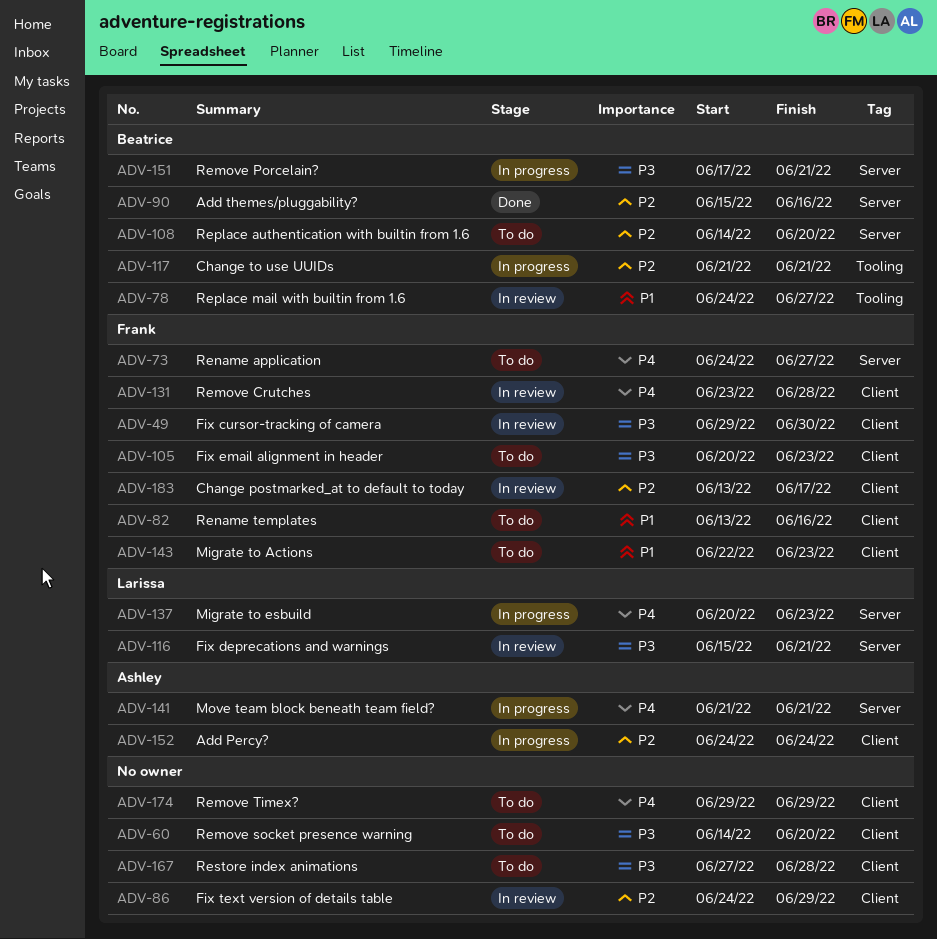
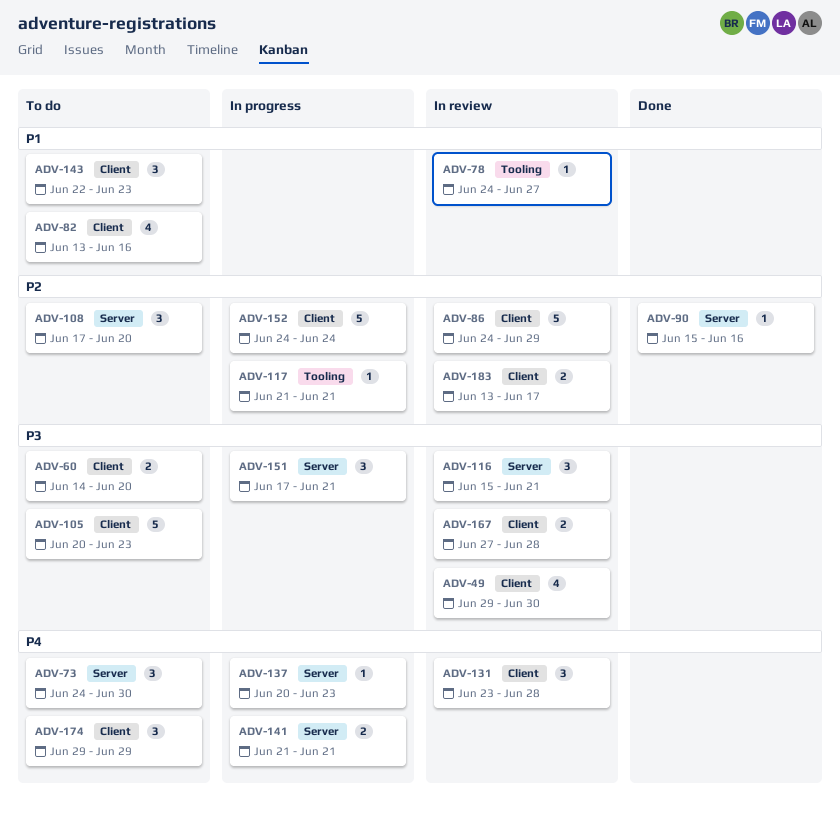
ADV-73, due: Jun 27 -> Jun 30
ADV-108, start: Jun 14 -> Jun 17
ADV-167, status: To do -> In review

